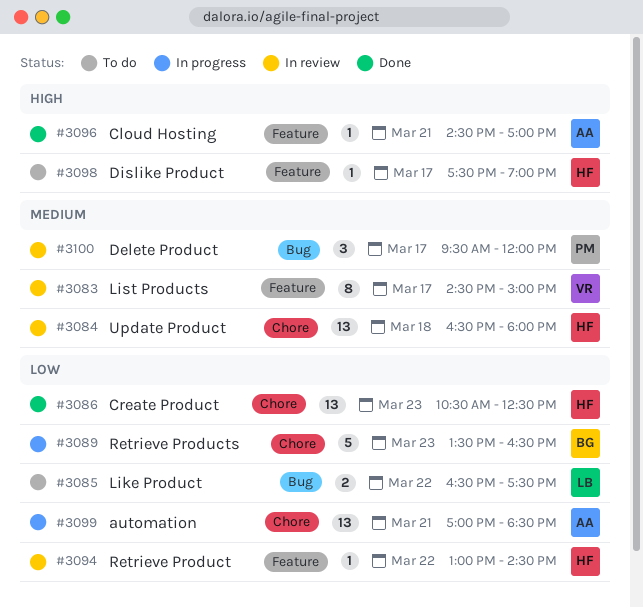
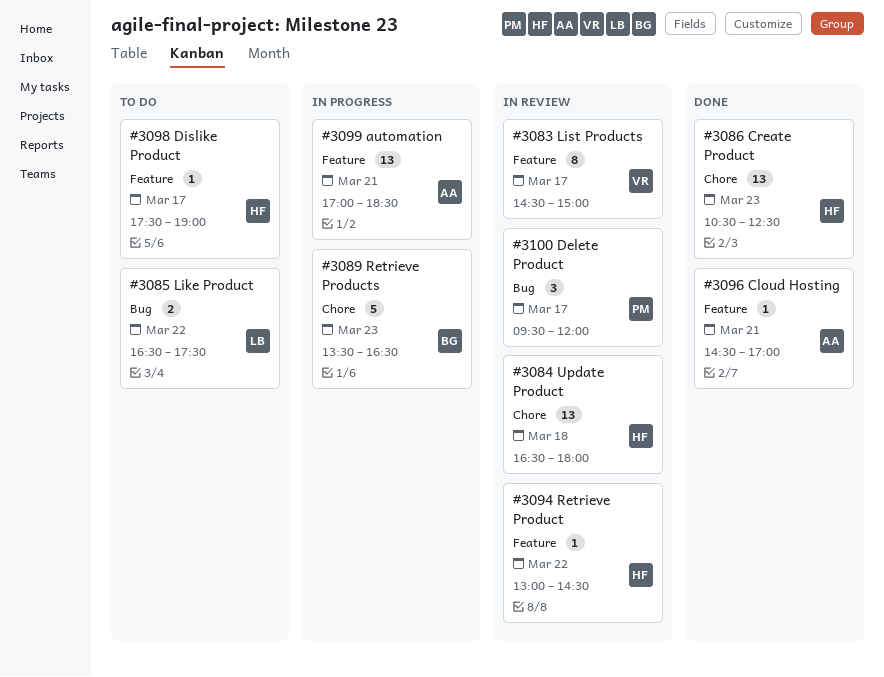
#3099, label: Chore -> Feature

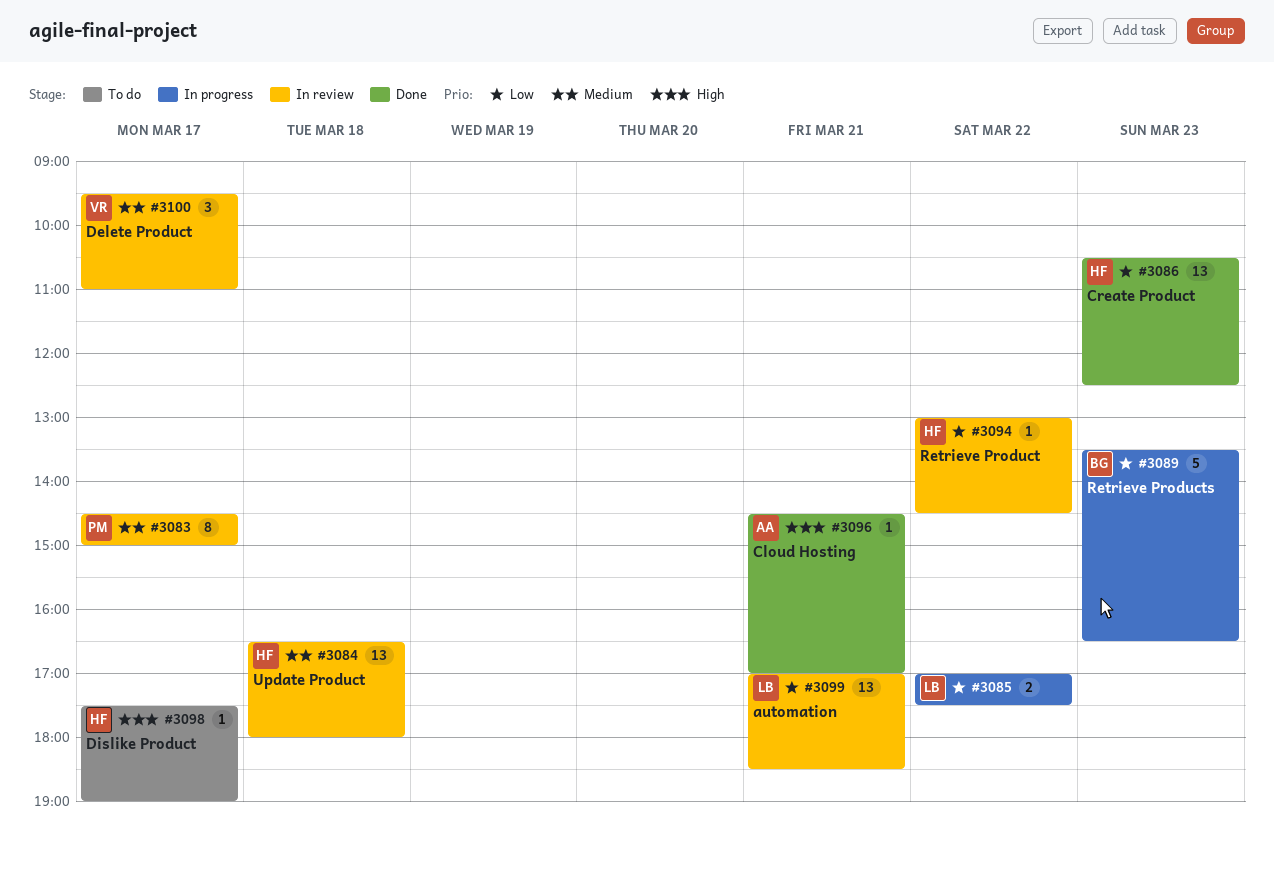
#3083, owner: VR -> PM
#3085, status: To do -> In progress
#3085, begins: 16:30 -> 17:00
#3099, status: In progress -> In review
#3099, owner: AA -> LB
#3100, owner: PM -> VR
#3100, ends: 12:00 -> 11:00

